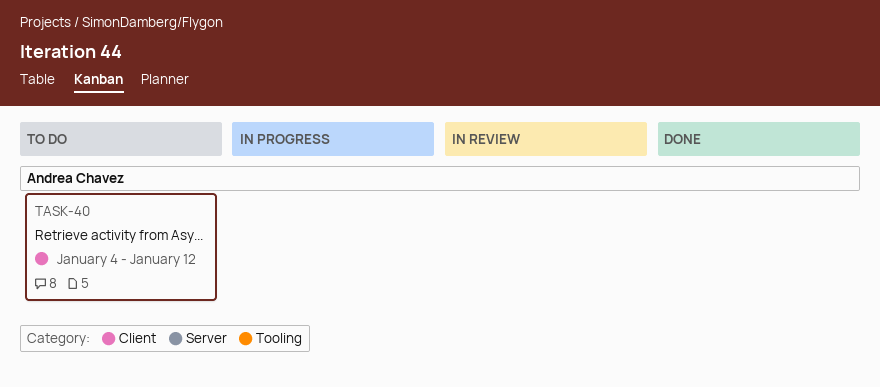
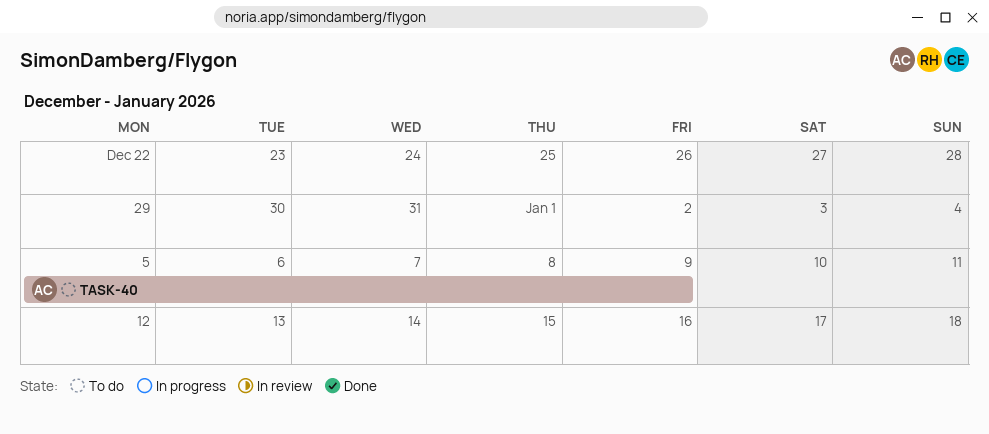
TASK-40, start: Jan 4 -> Jan 5
TASK-40, due: Jan 12 -> Jan 9

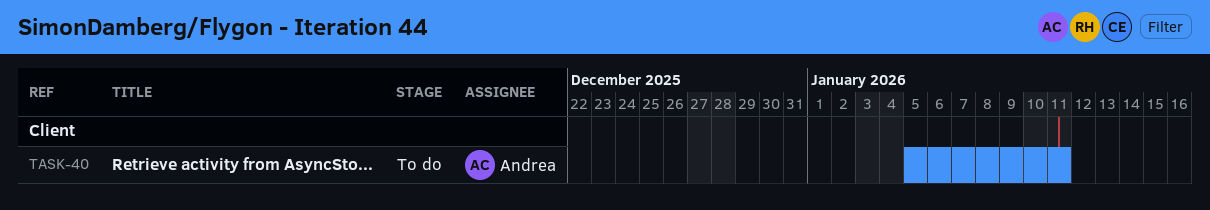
TASK-40, due: Jan 9 -> Jan 11

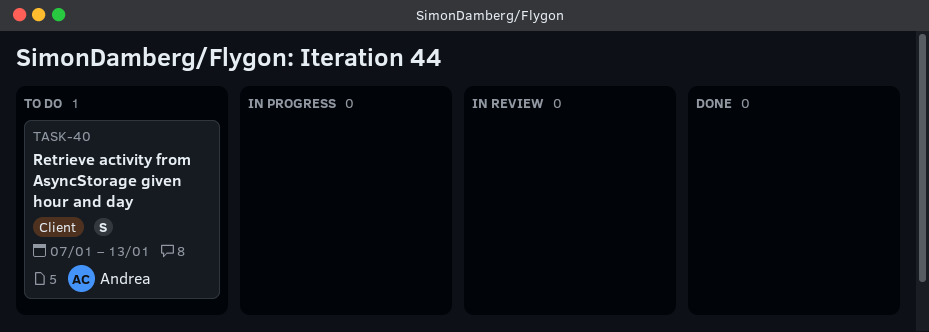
TASK-40, start: Jan 5 -> Jan 7
TASK-40, due: Jan 11 -> Jan 13

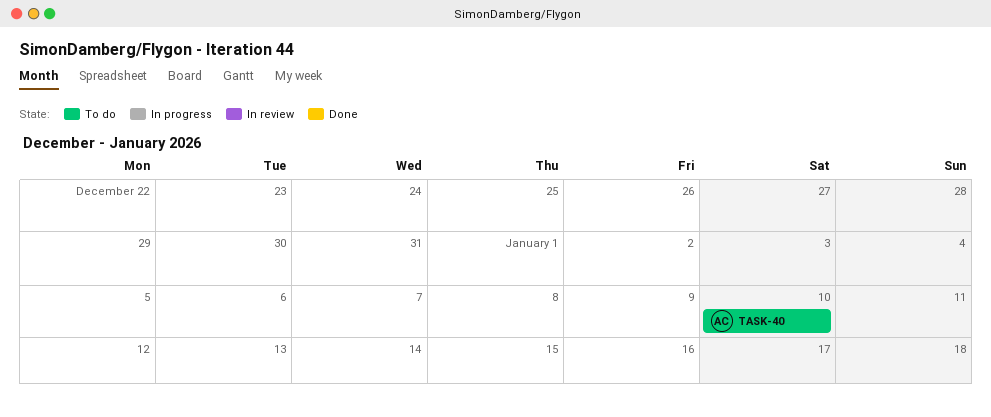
TASK-40, start: Jan 7 -> Jan 10
TASK-40, due: Jan 13 -> Jan 10

